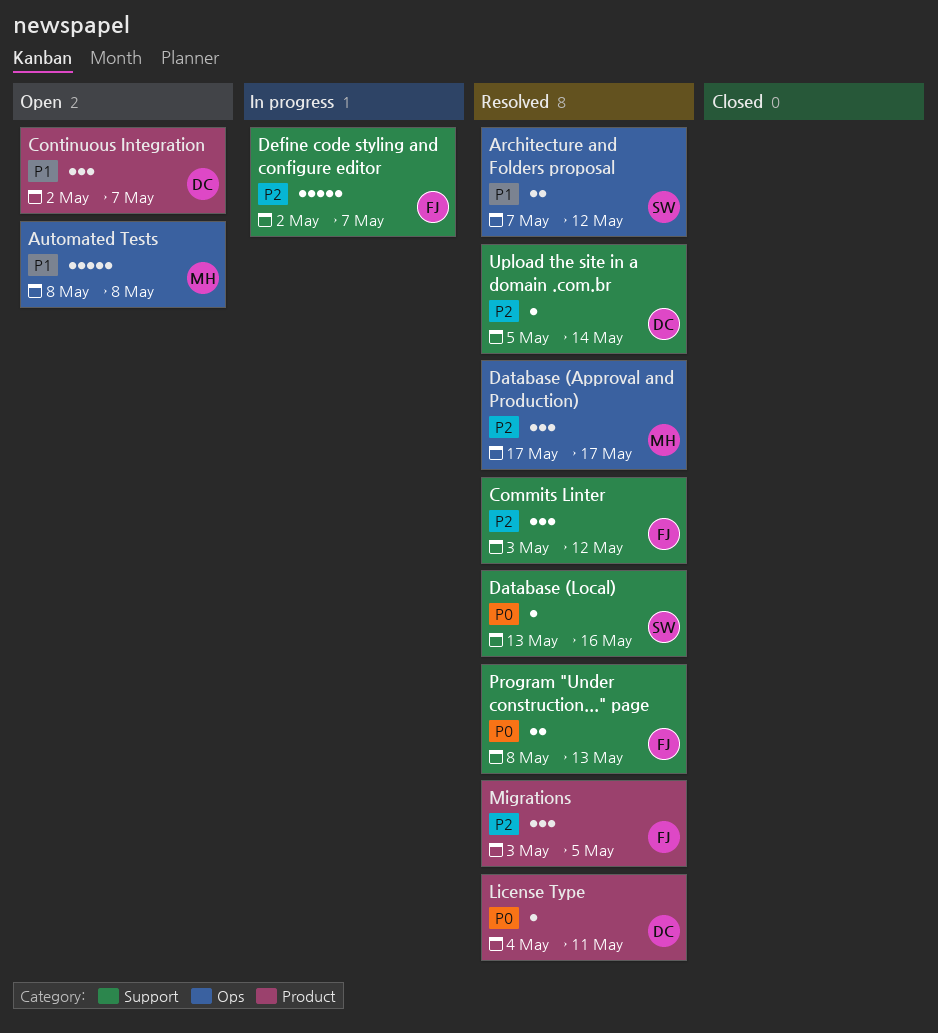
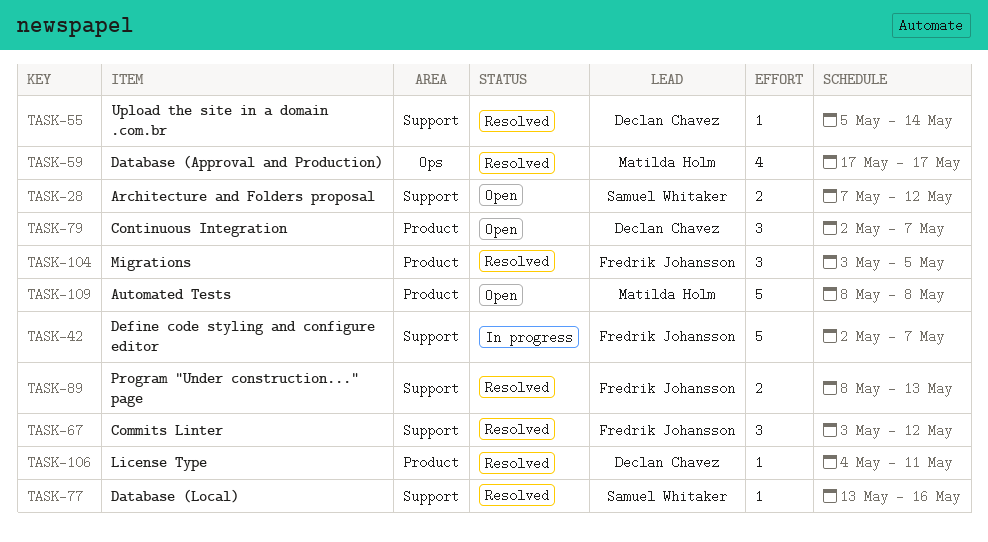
Architecture and Folders proposal, status: Resolved -> Open
Architecture and Folders proposal, label: Ops -> Support
Automated Tests, label: Ops -> Product
Database (Approval and Production), estimate: 3 -> 4

